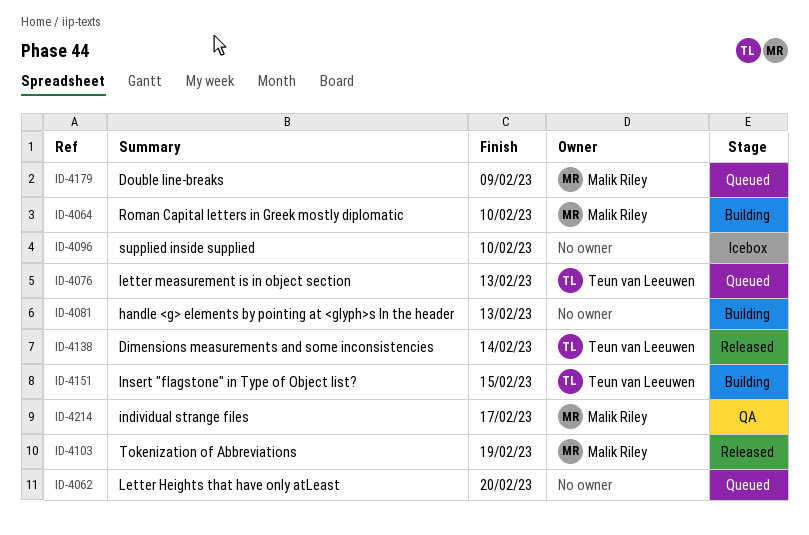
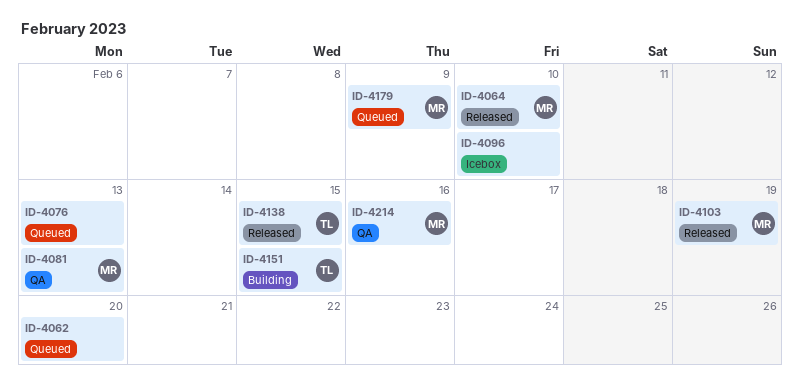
ID-4064, status: Building -> Released
ID-4076, owner: Teun van Leeuwen -> none
ID-4081, status: Building -> QA
ID-4081, owner: none -> Malik Riley
ID-4138, due: Feb 14 -> Feb 15
ID-4214, due: Feb 17 -> Feb 16

